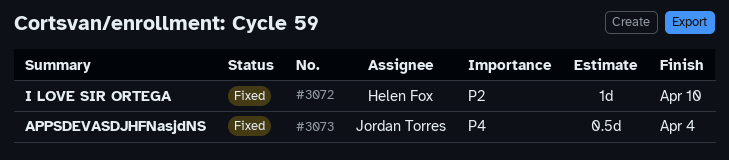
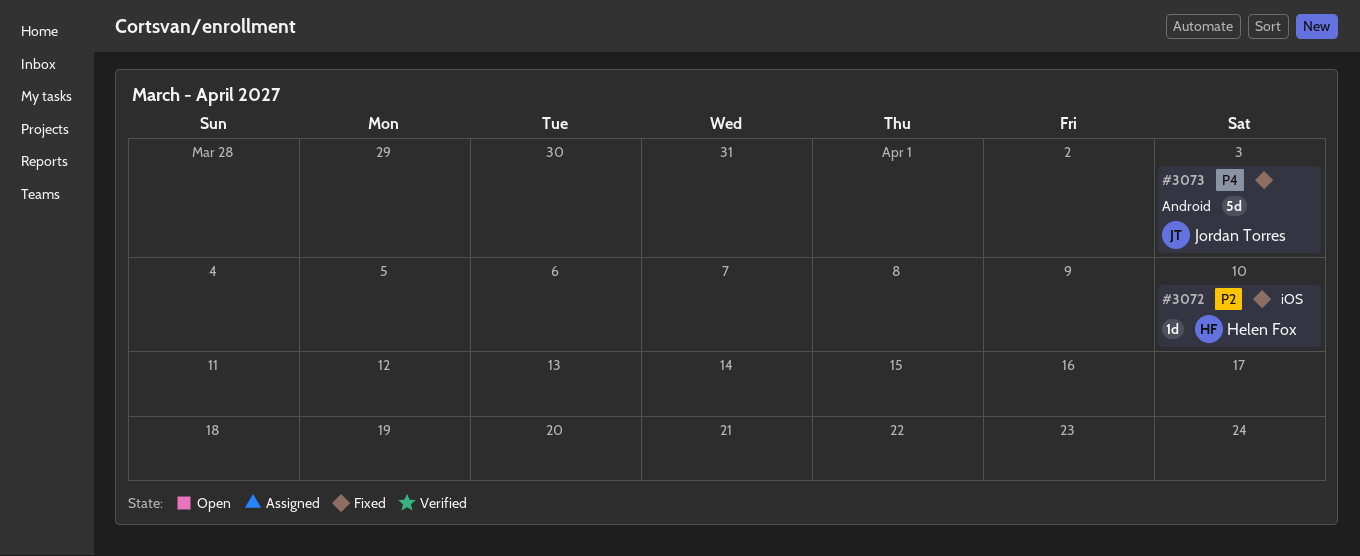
#3073, estimate: 0.5d -> 5d
#3073, due: Apr 4 -> Apr 3

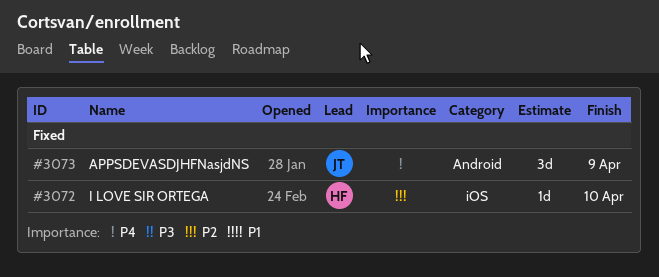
#3073, estimate: 5d -> 3d
#3073, due: Apr 3 -> Apr 9

